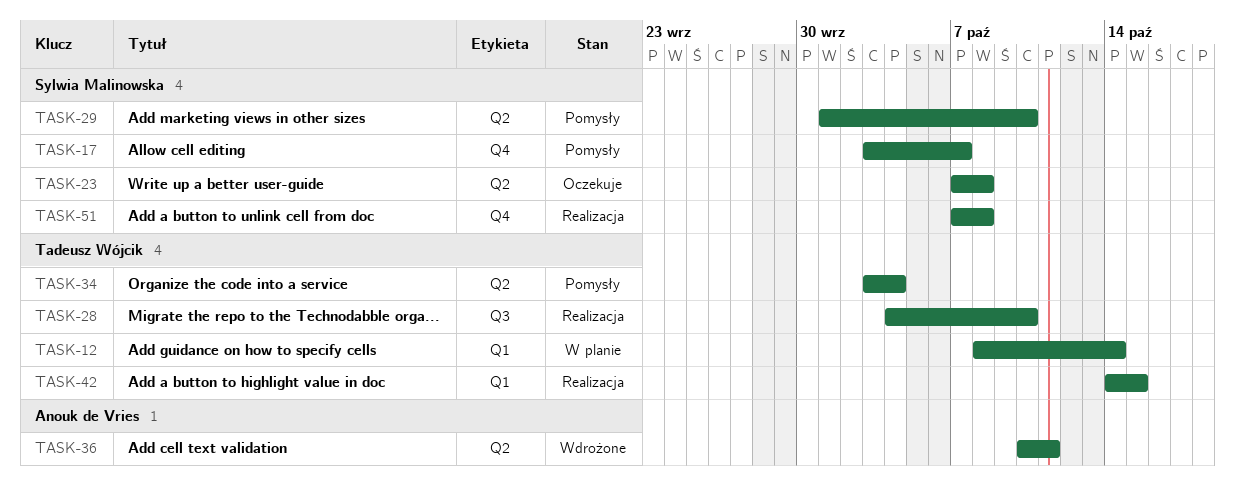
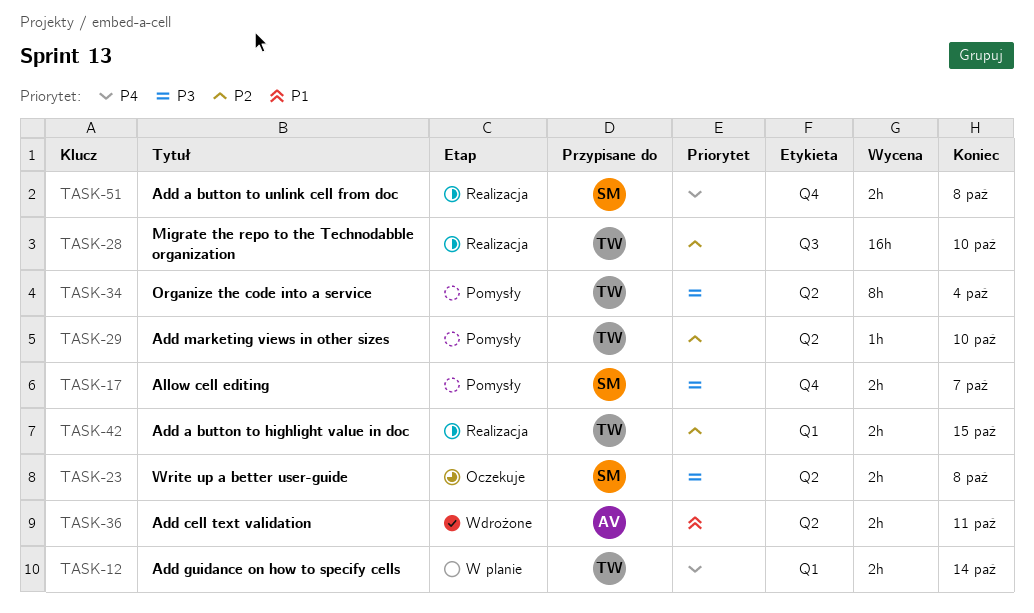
TASK-29, owner: Sylwia Malinowska -> Tadeusz Wójcik

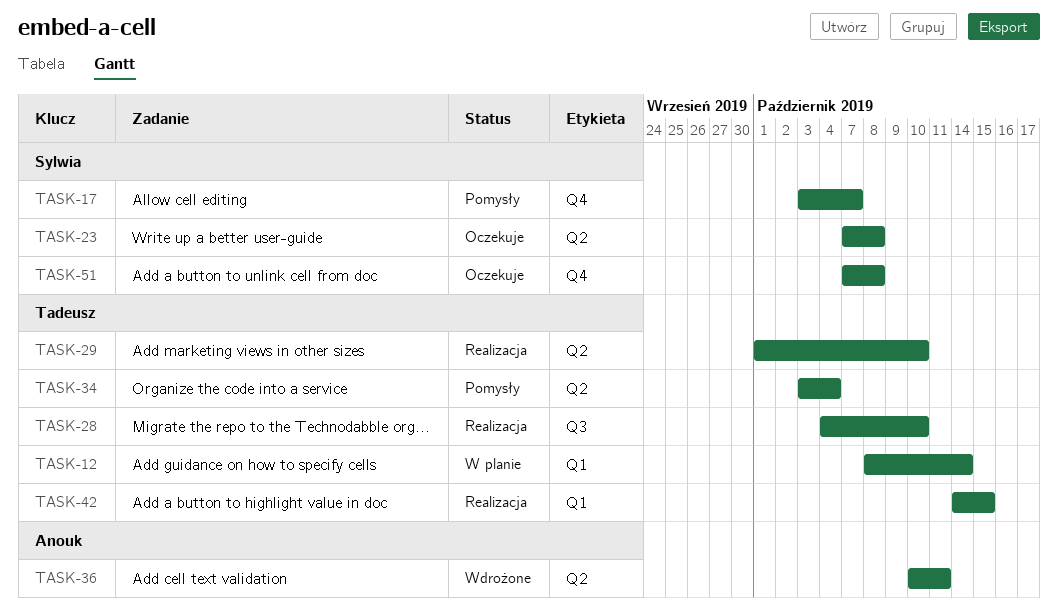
TASK-29, status: Pomysły -> Realizacja
TASK-51, status: Realizacja -> Oczekuje

